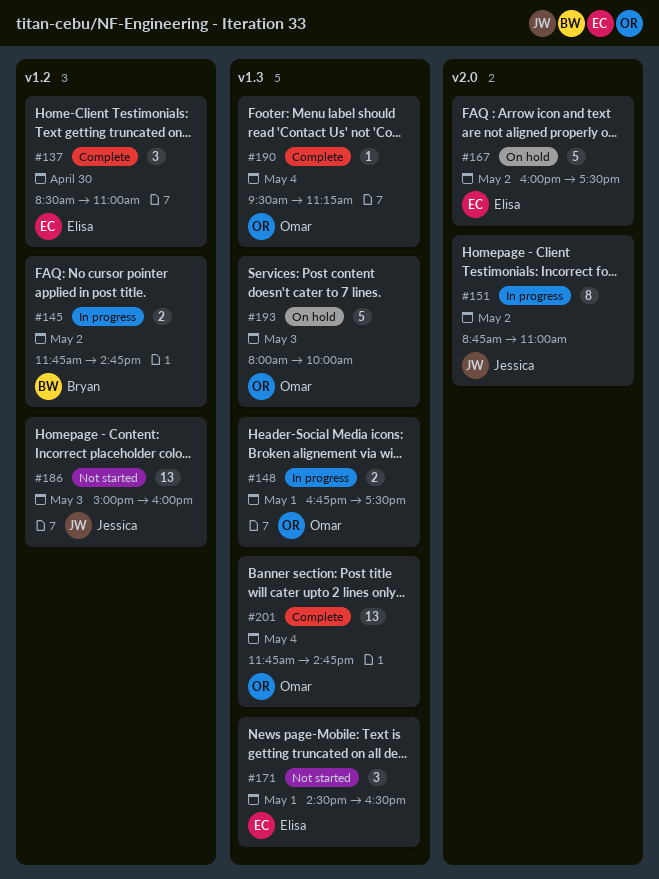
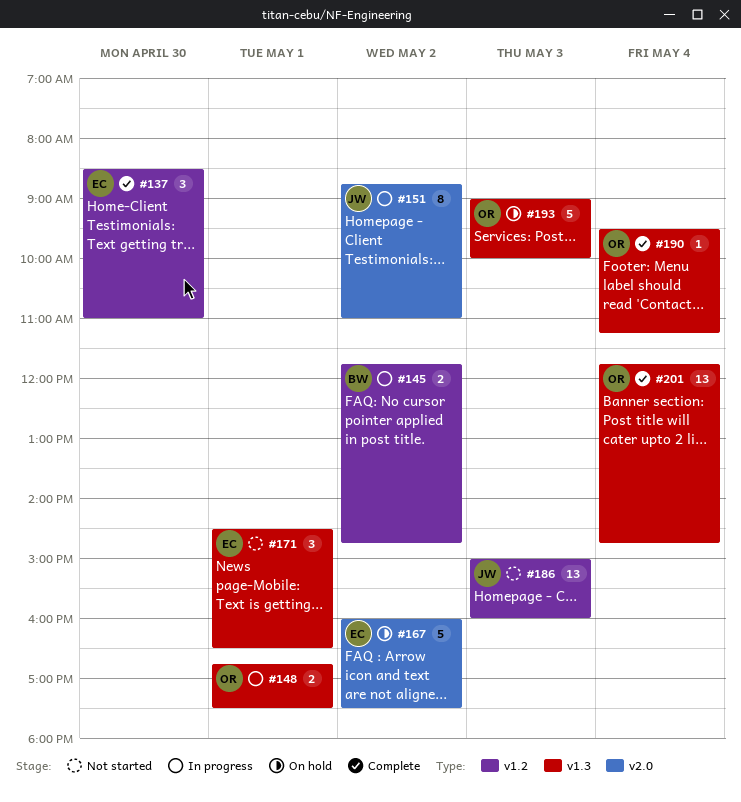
#193, begins: 08:00 -> 09:00

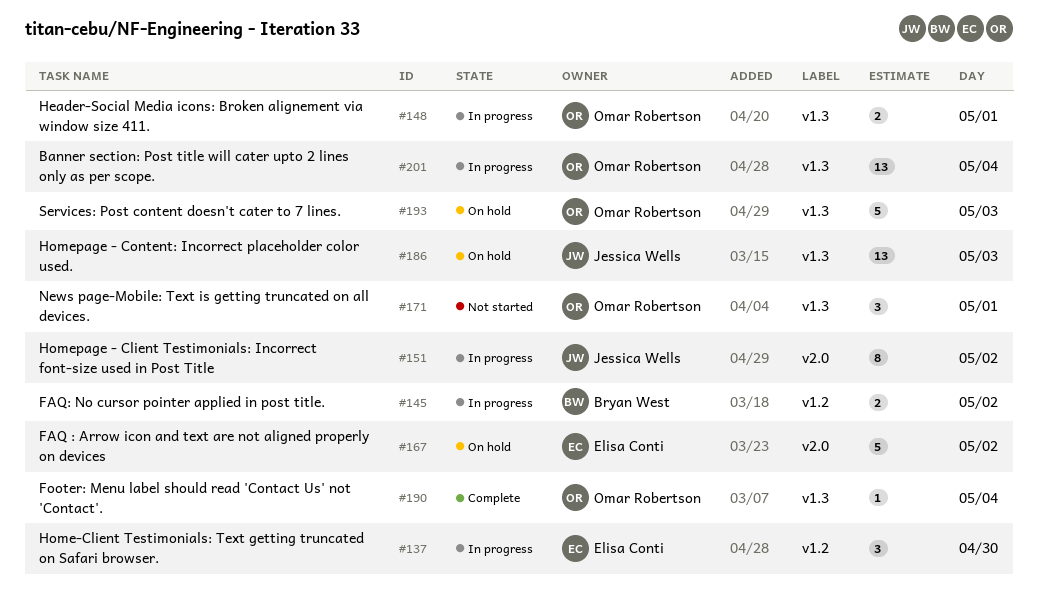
#137, status: Complete -> In progress
#171, owner: Elisa Conti -> Omar Robertson
#186, status: Not started -> On hold
#186, label: v1.2 -> v1.3
#201, status: Complete -> In progress

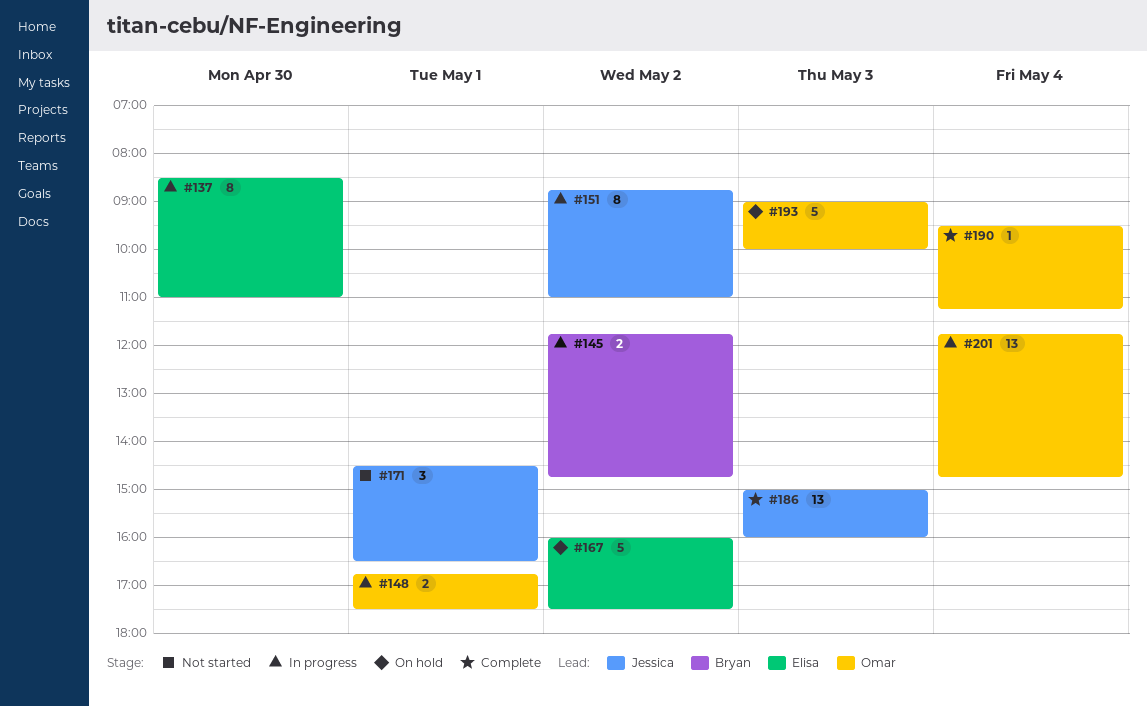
#137, estimate: 3 -> 8
#171, owner: Omar Robertson -> Jessica Wells
#186, status: On hold -> Complete

